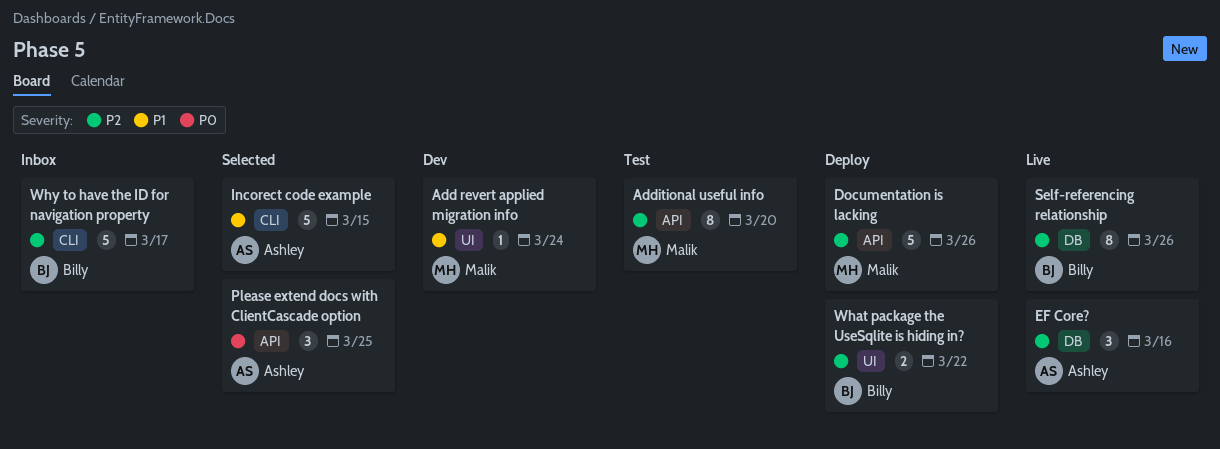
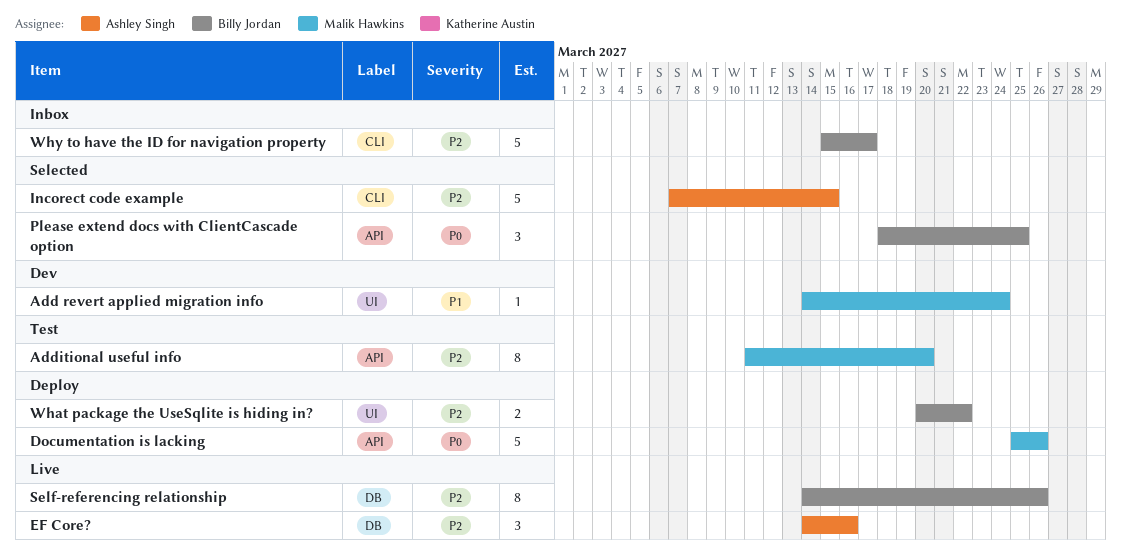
Documentation is lacking, priority: P2 -> P0
Incorect code example, priority: P1 -> P2
Please extend docs with ClientCascade option, owner: Ashley Singh -> Billy Jordan

